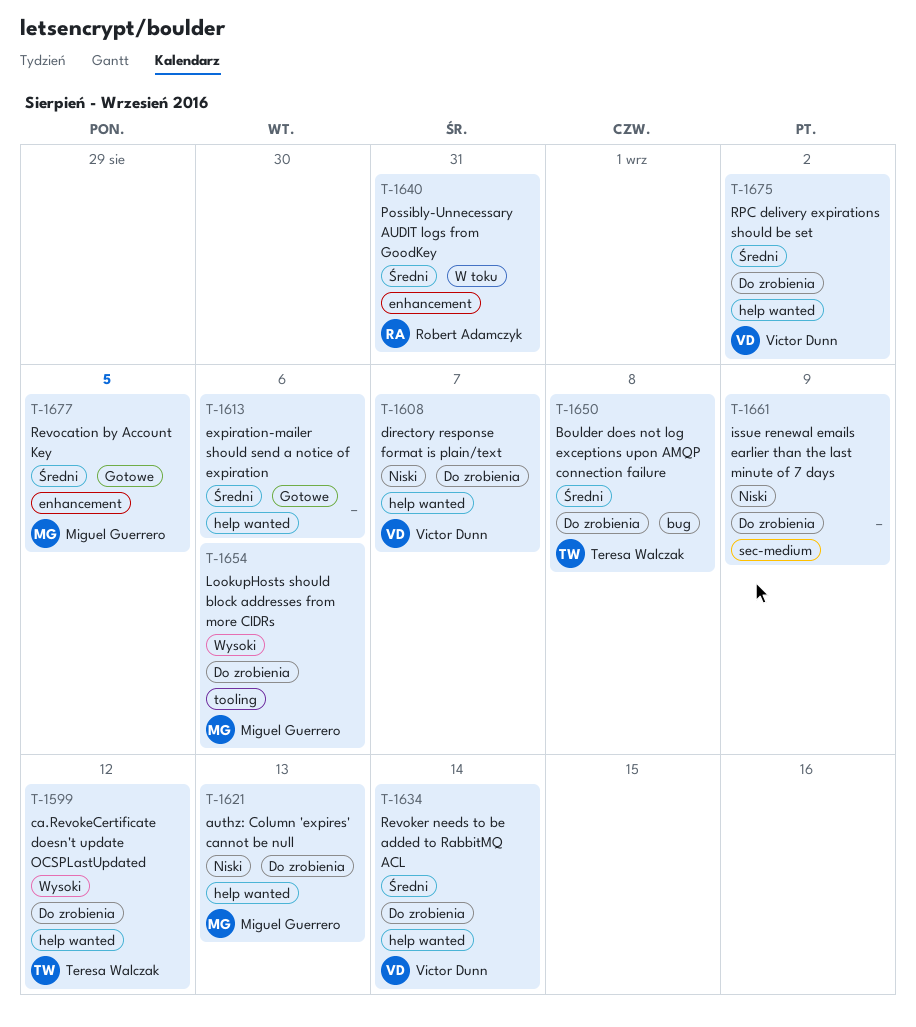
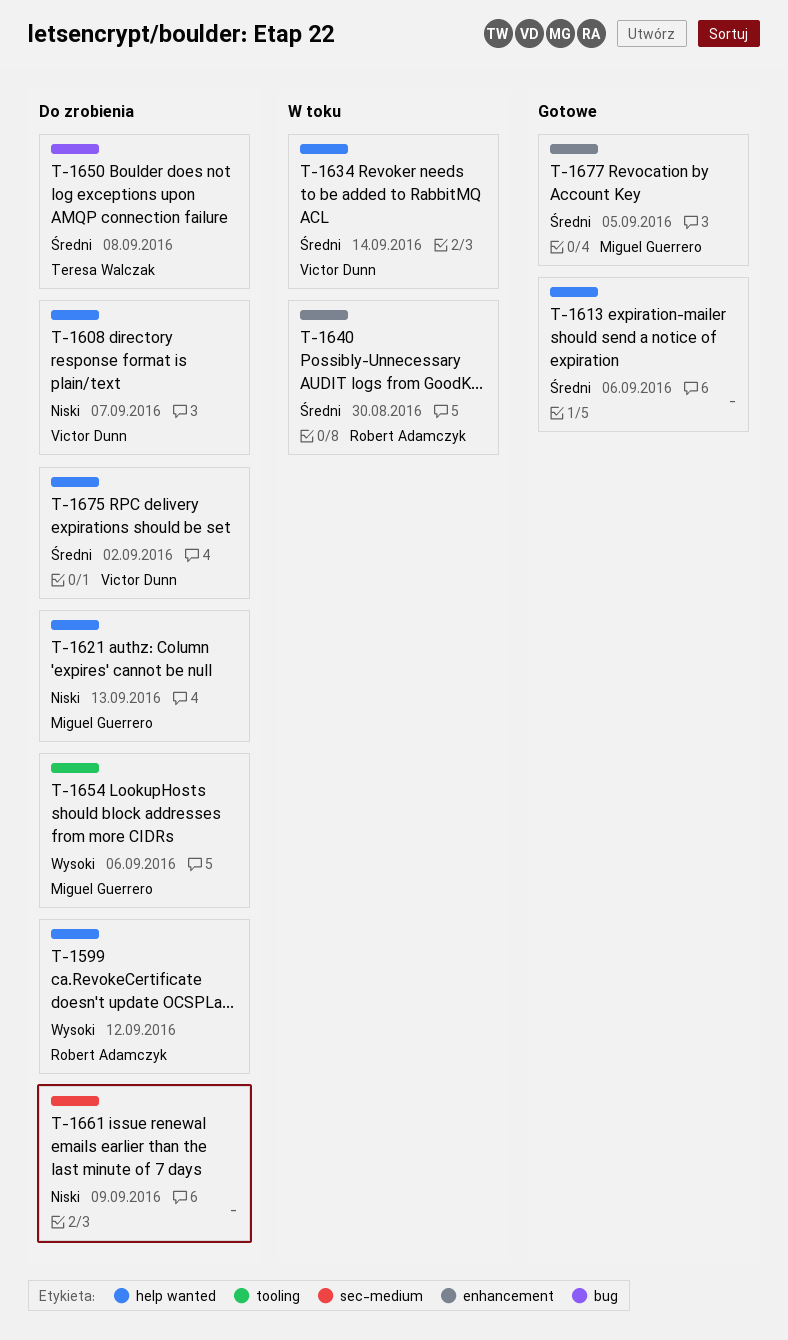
T-1599, owner: Teresa Walczak -> Robert Adamczyk
T-1634, status: Do zrobienia -> W toku
T-1640, due: Aug 31 -> Aug 30

